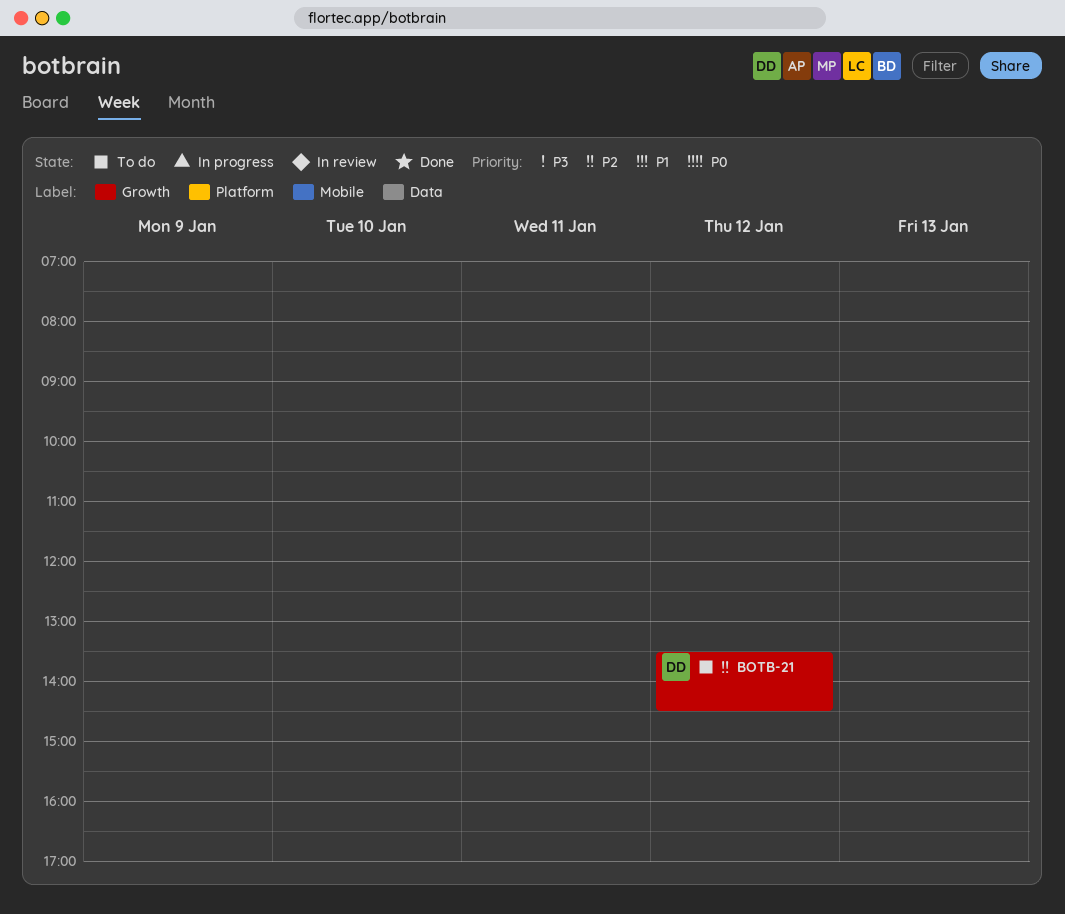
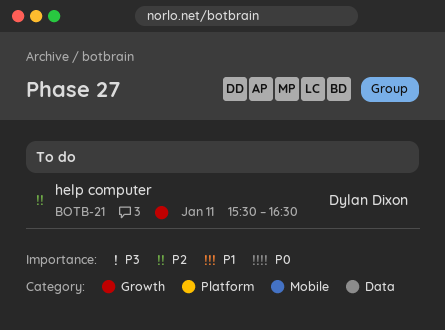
BOTB-21, day: Jan 12 -> Jan 11
BOTB-21, begins: 13:30 -> 15:30
BOTB-21, ends: 14:30 -> 16:30

